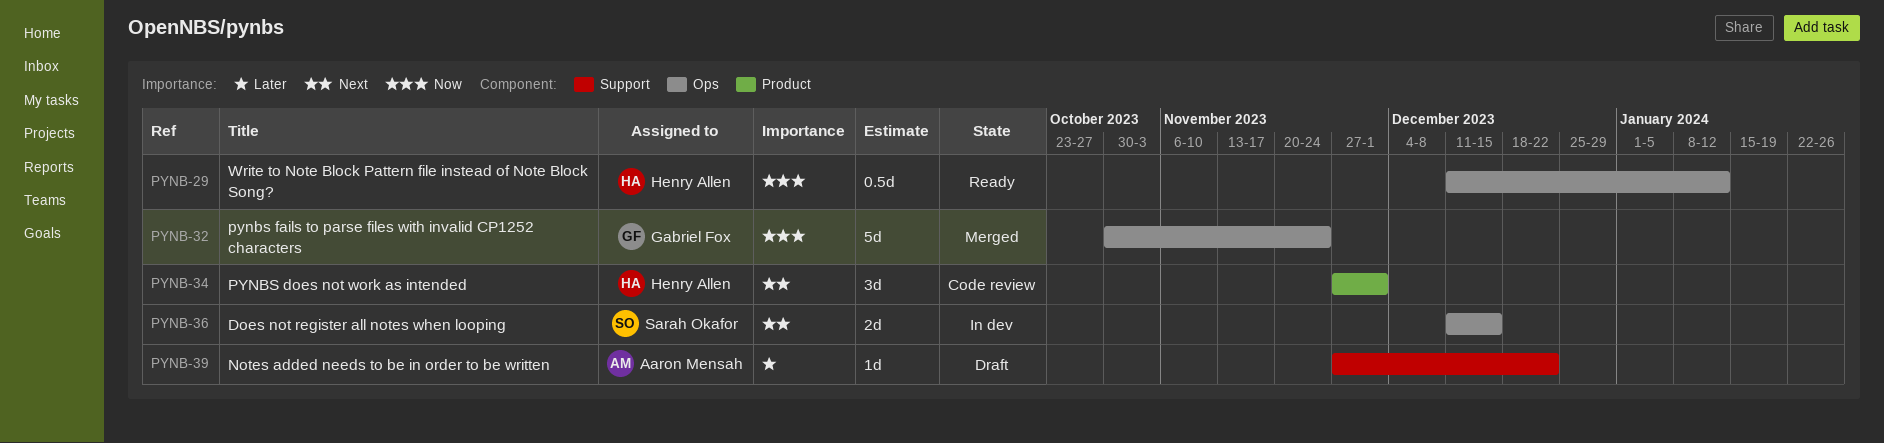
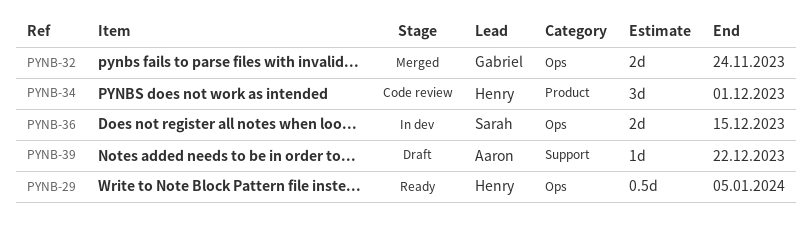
PYNB-29, due: Jan 12 -> Jan 5
PYNB-32, estimate: 5d -> 2d

